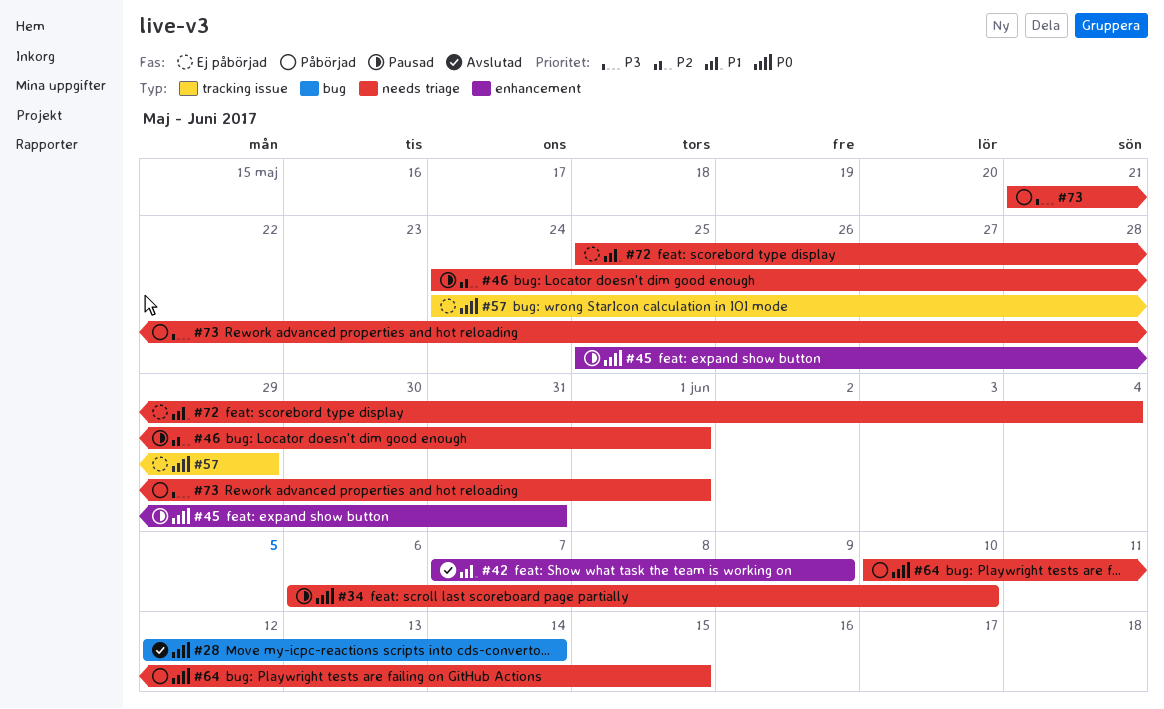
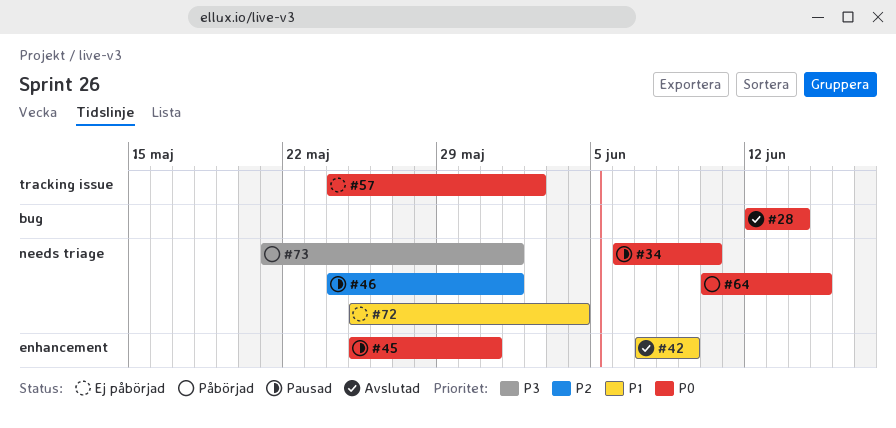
#57, due: May 29 -> Jun 2

